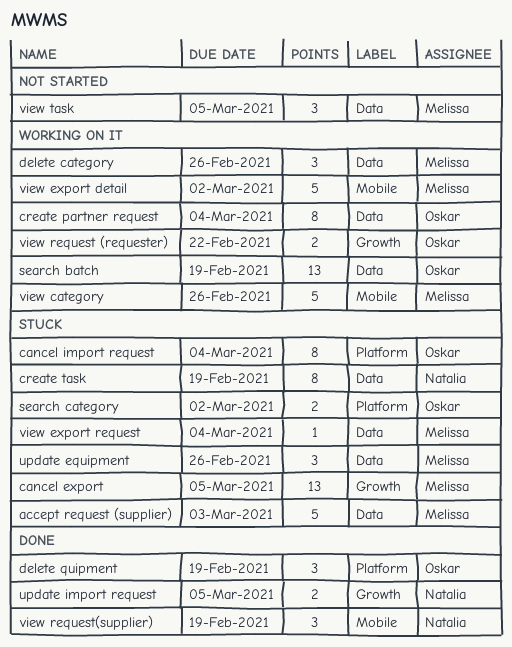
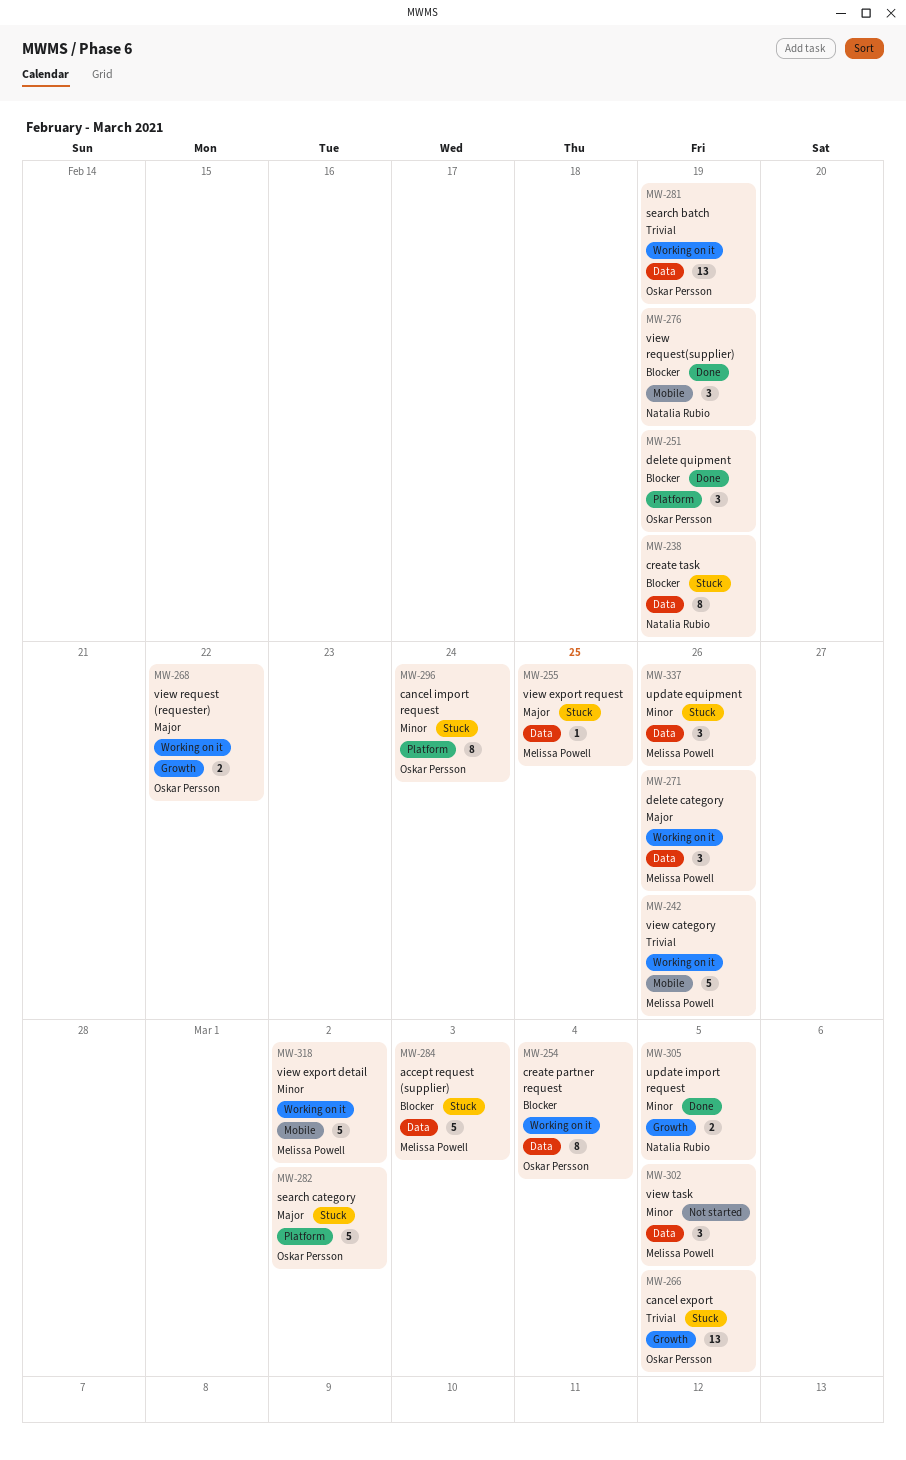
cancel export, owner: Melissa Powell -> Oskar Persson
cancel import request, due: Mar 4 -> Feb 24
search category, estimate: 2 -> 5
view export request, due: Mar 4 -> Feb 25

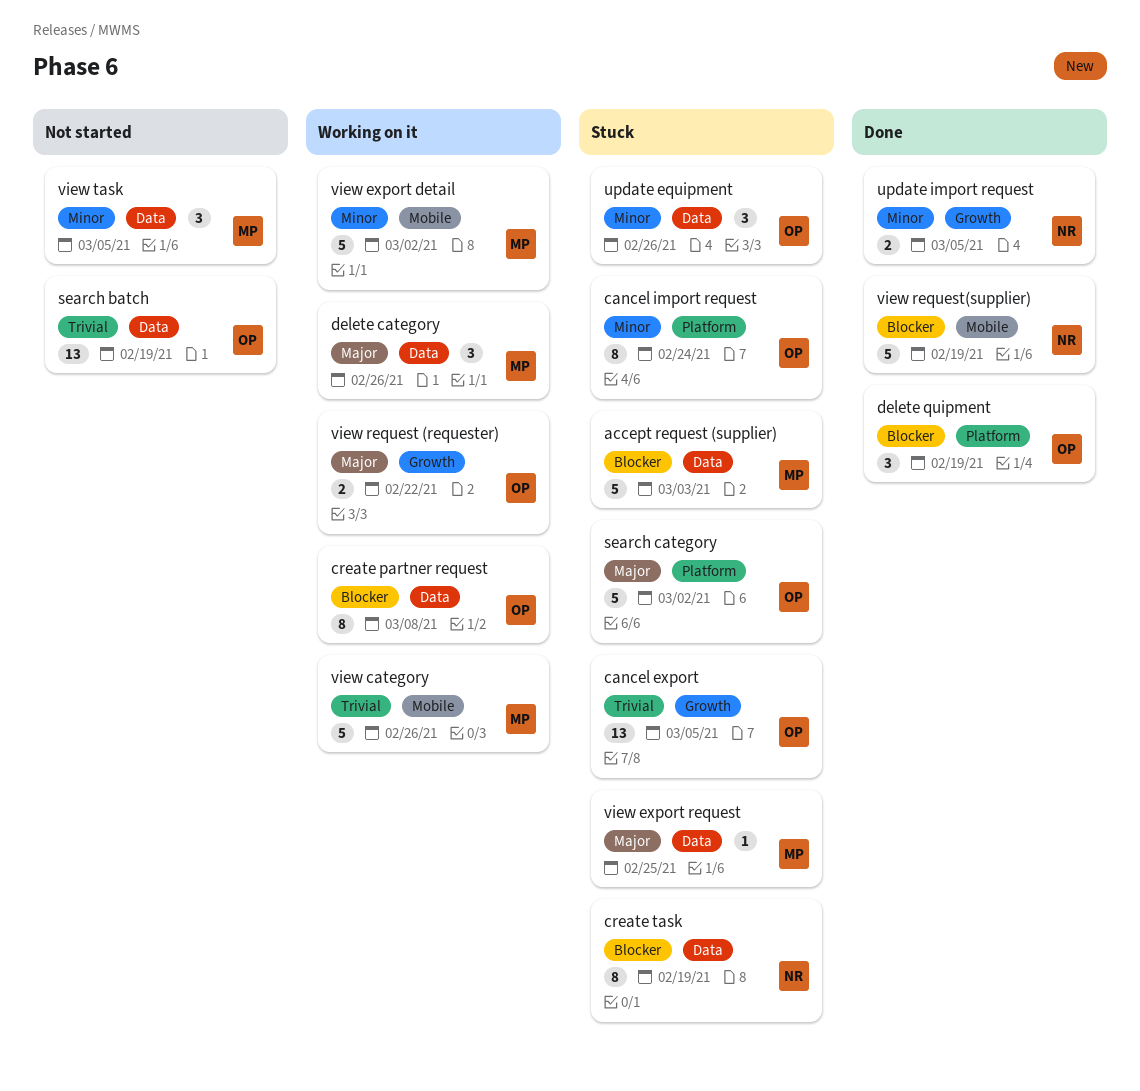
create partner request, due: Mar 4 -> Mar 8
search batch, status: Working on it -> Not started
update equipment, owner: Melissa Powell -> Oskar Persson
view request(supplier), estimate: 3 -> 5

